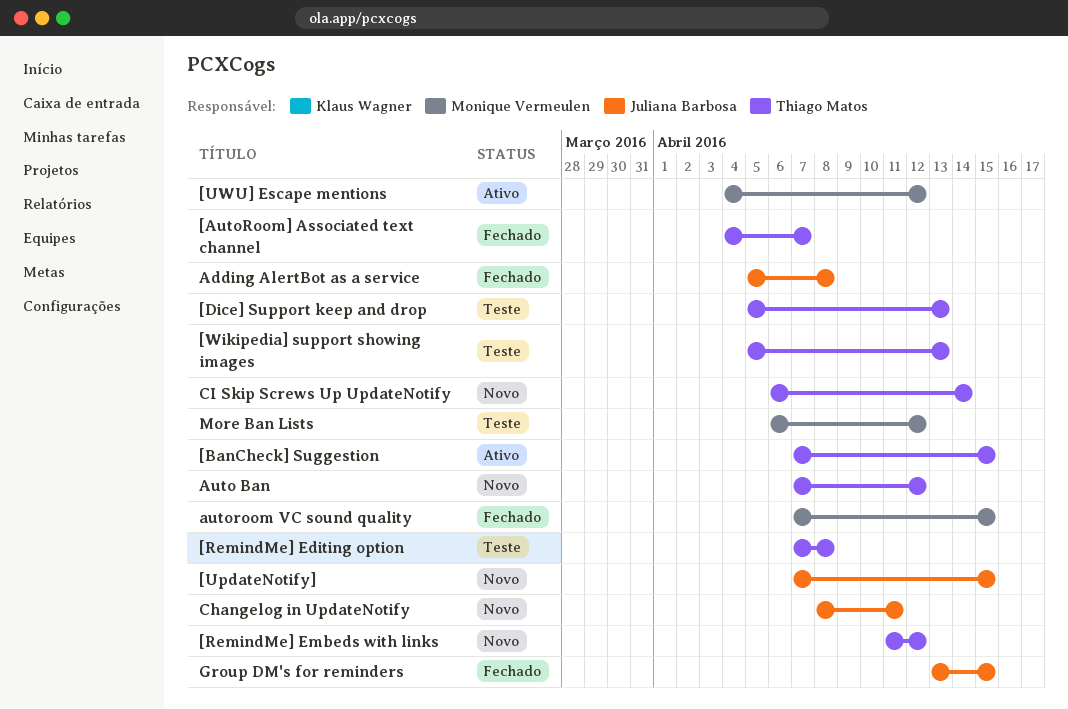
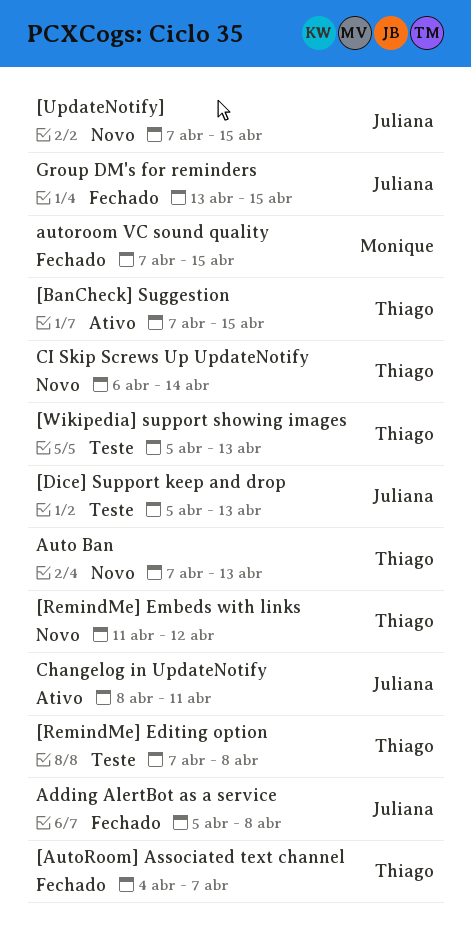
[Dice] Support keep and drop, owner: Thiago Matos -> Juliana Barbosa
[UWU] Escape mentions: present -> none
Auto Ban, due: Apr 12 -> Apr 13
Changelog in UpdateNotify, status: Novo -> Ativo
More Ban Lists: present -> none

